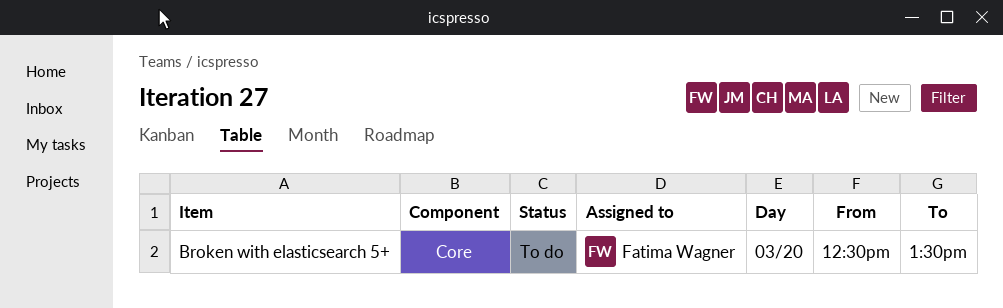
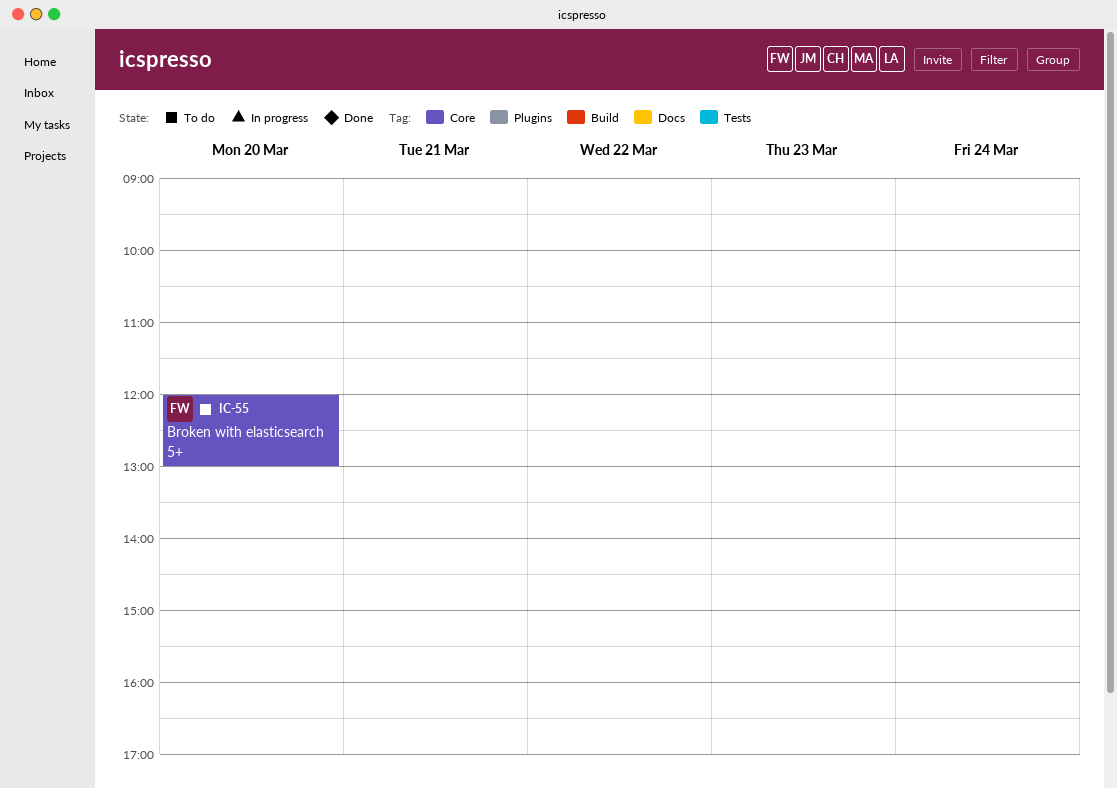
Broken with elasticsearch 5+, begins: 12:30 -> 12:00
Broken with elasticsearch 5+, ends: 13:30 -> 13:00

